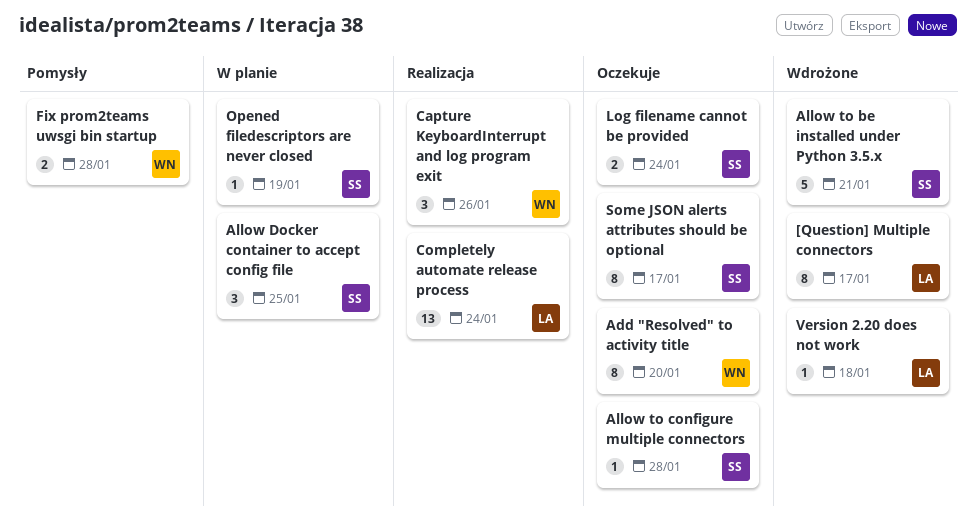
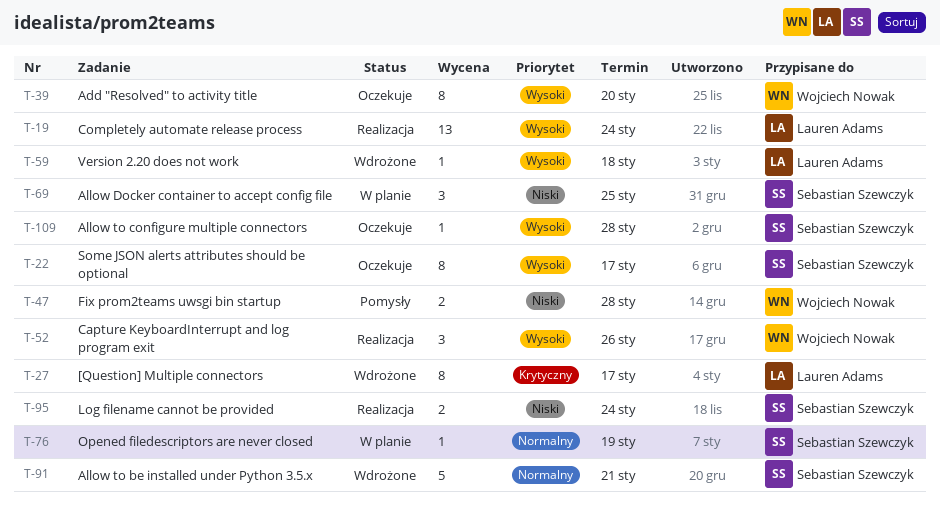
Log filename cannot be provided, status: Oczekuje -> Realizacja

